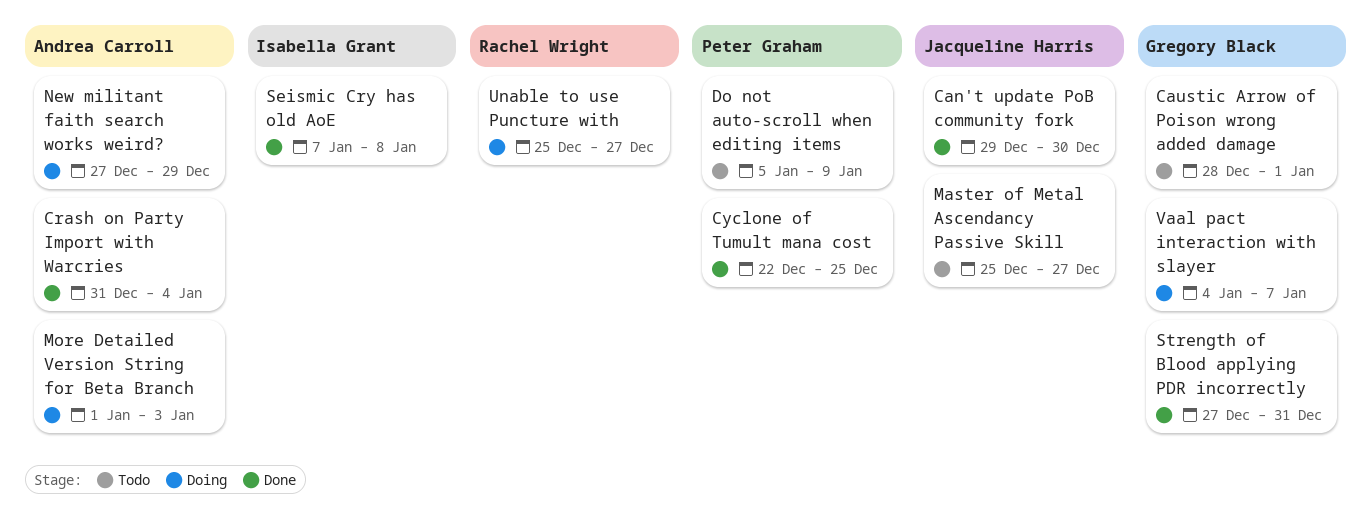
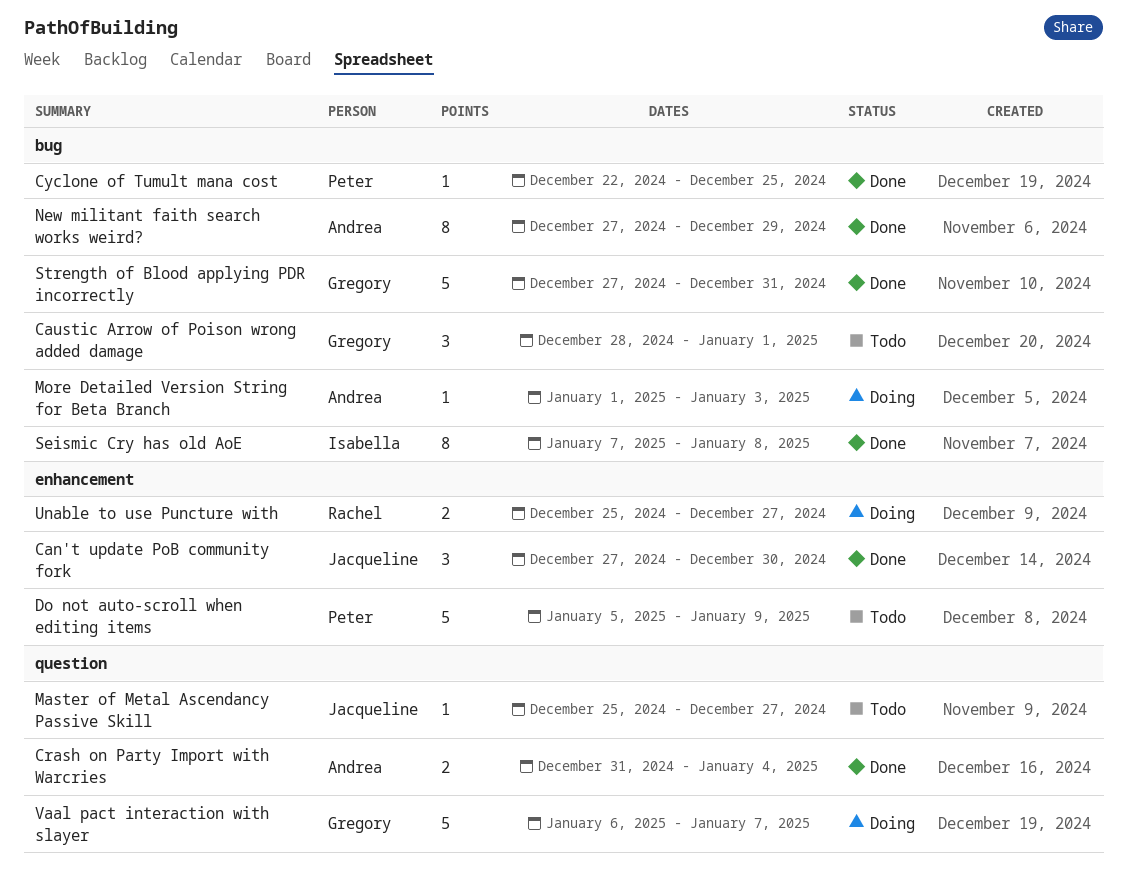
Can't update PoB community fork, start: Dec 29 -> Dec 27
New militant faith search works weird?, status: Doing -> Done
Vaal pact interaction with slayer, start: Jan 4 -> Jan 6

